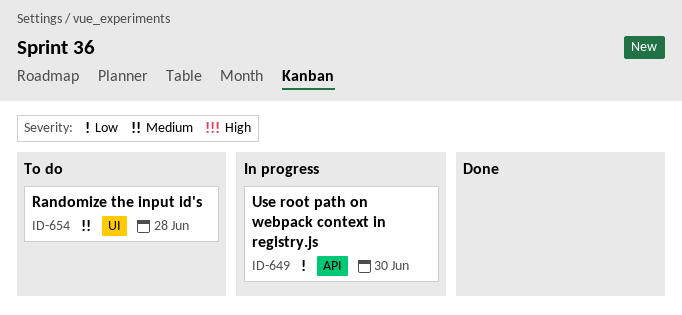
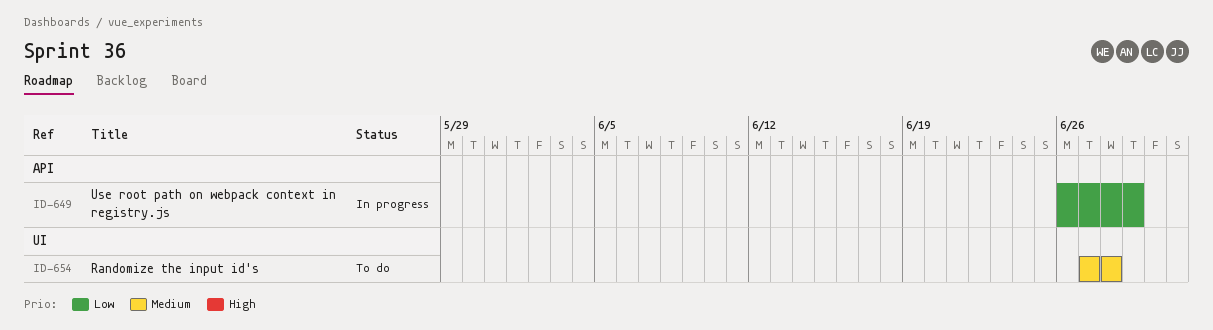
ID-649, due: Jun 30 -> Jun 29

